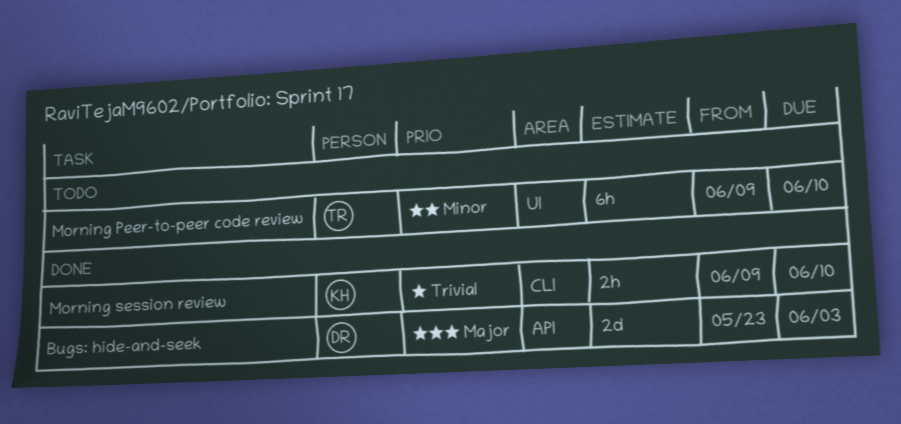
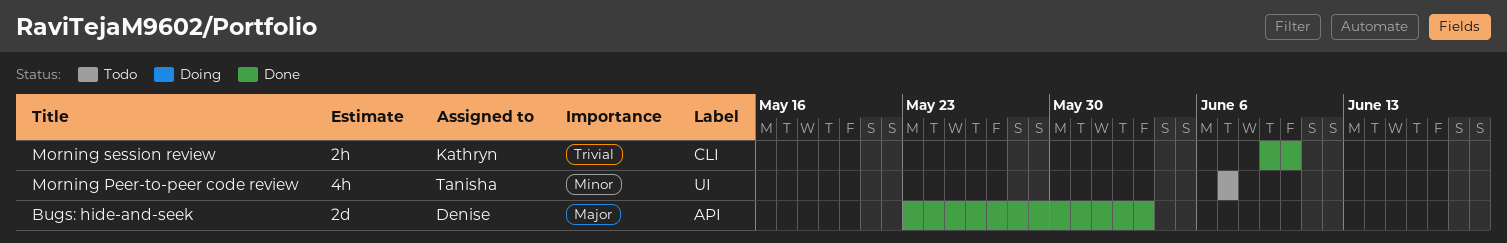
Morning Peer-to-peer code review, estimate: 6h -> 4h
Morning Peer-to-peer code review, start: Jun 9 -> Jun 7
Morning Peer-to-peer code review, due: Jun 10 -> Jun 7

